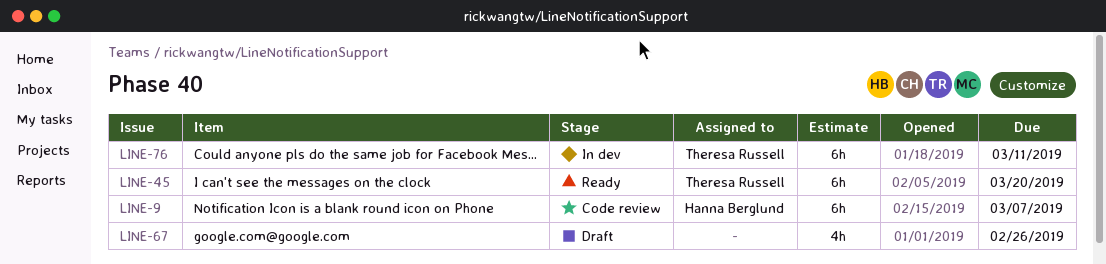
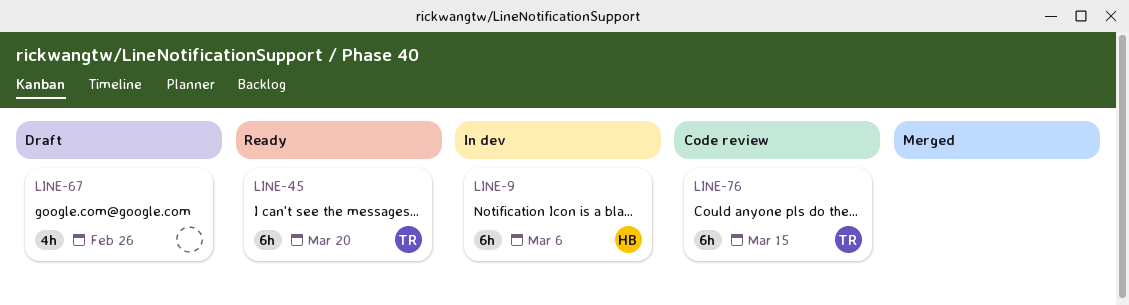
LINE-9, status: Code review -> In dev
LINE-9, due: Mar 7 -> Mar 6
LINE-76, status: In dev -> Code review
LINE-76, due: Mar 11 -> Mar 15

